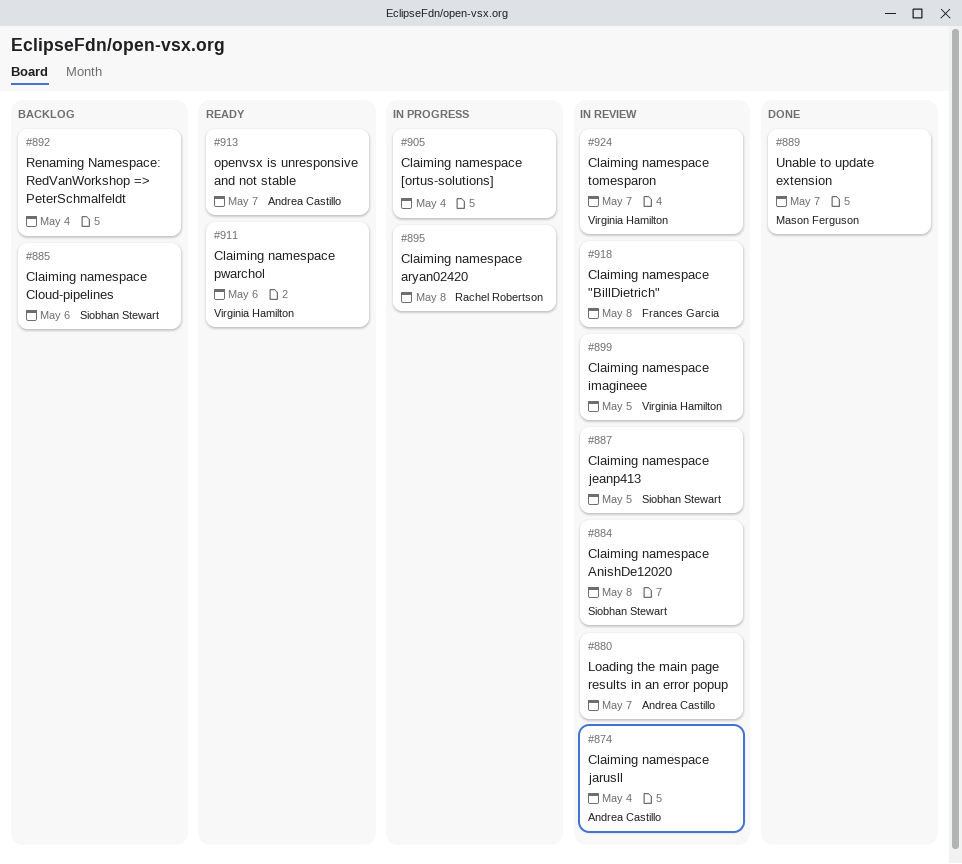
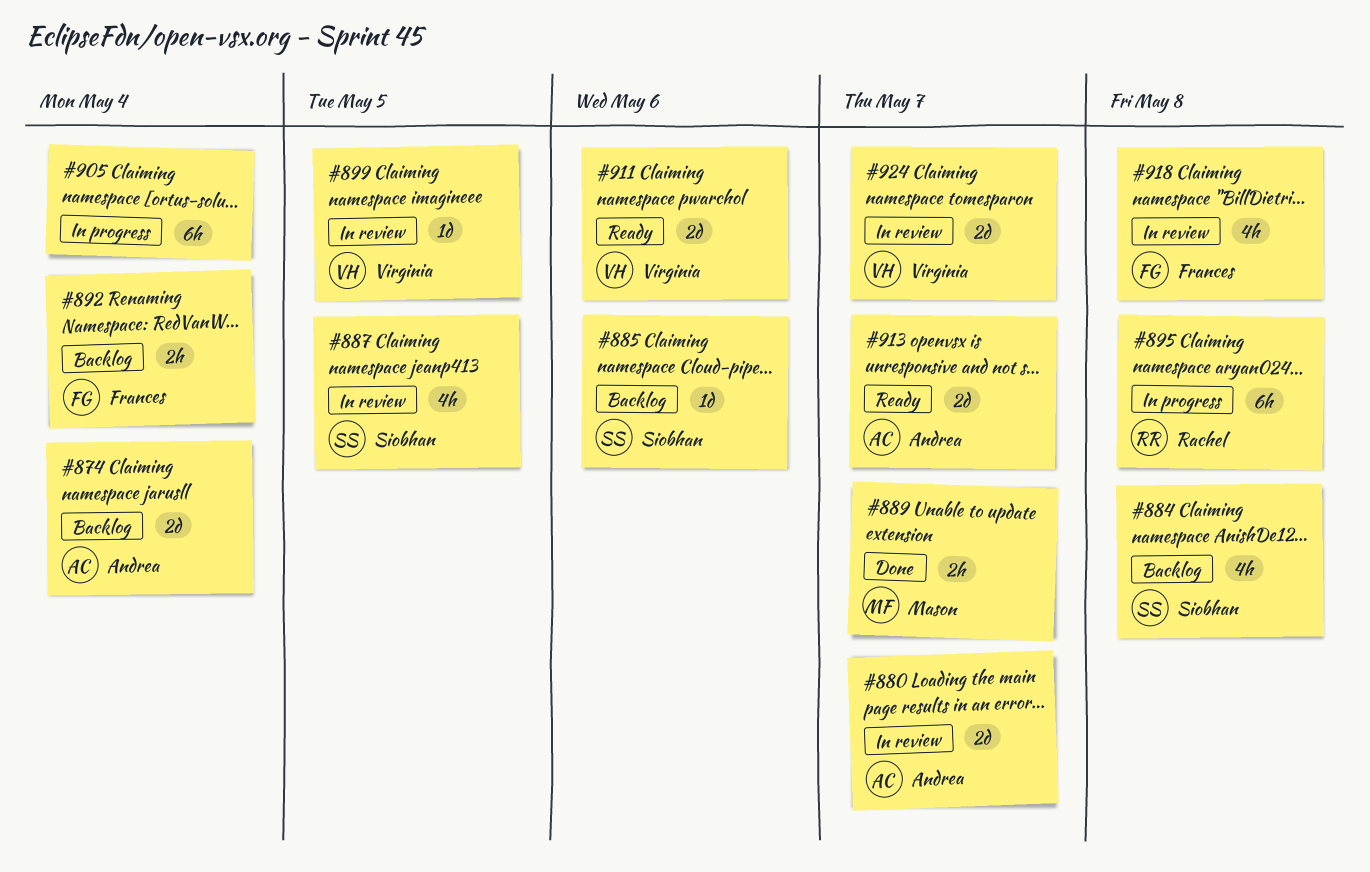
#874, status: In review -> Backlog
#884, status: In review -> Backlog
#892, owner: none -> Frances Garcia

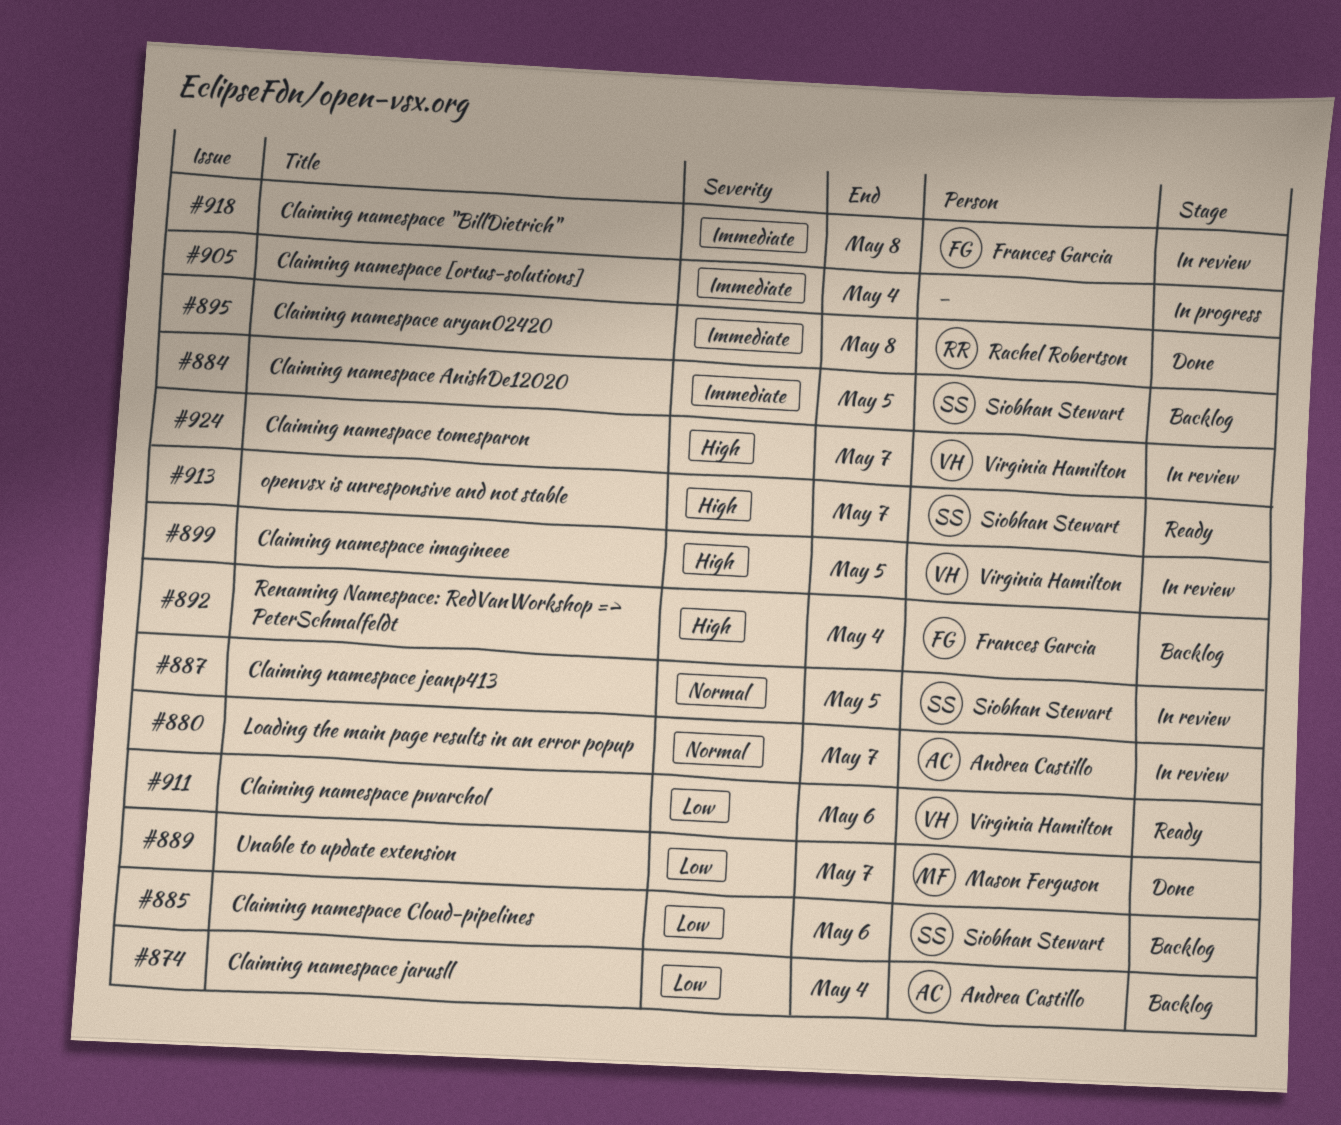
#884, due: May 8 -> May 5
#895, status: In progress -> Done
#913, owner: Andrea Castillo -> Siobhan Stewart

